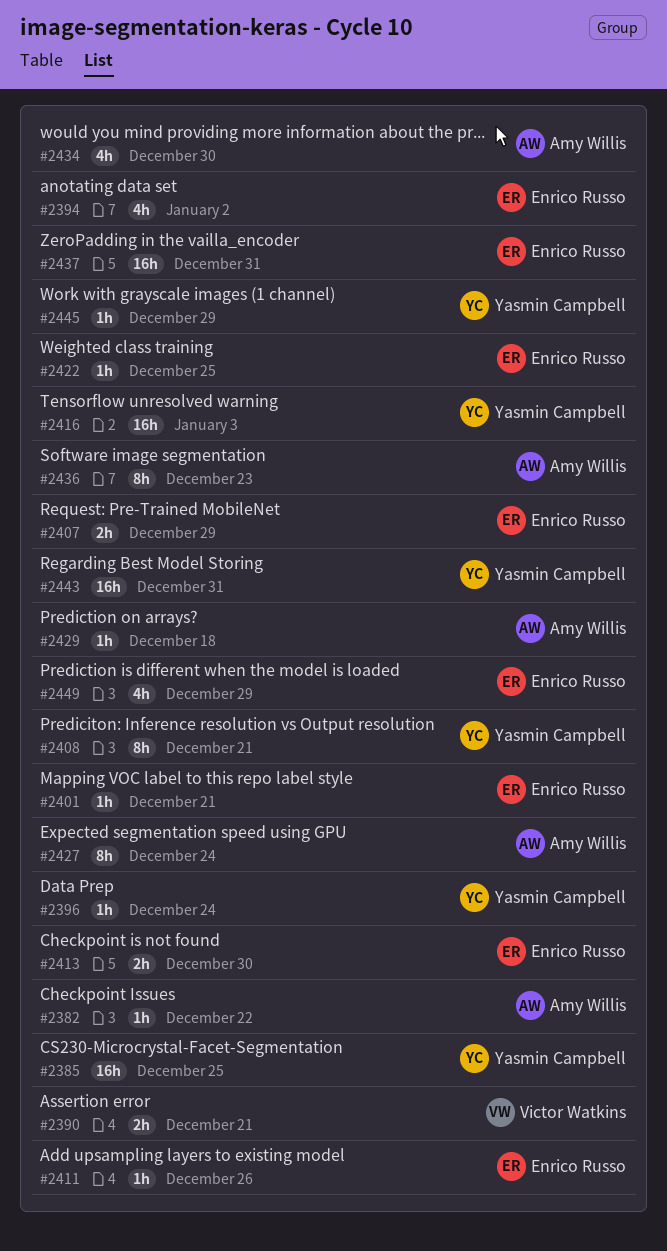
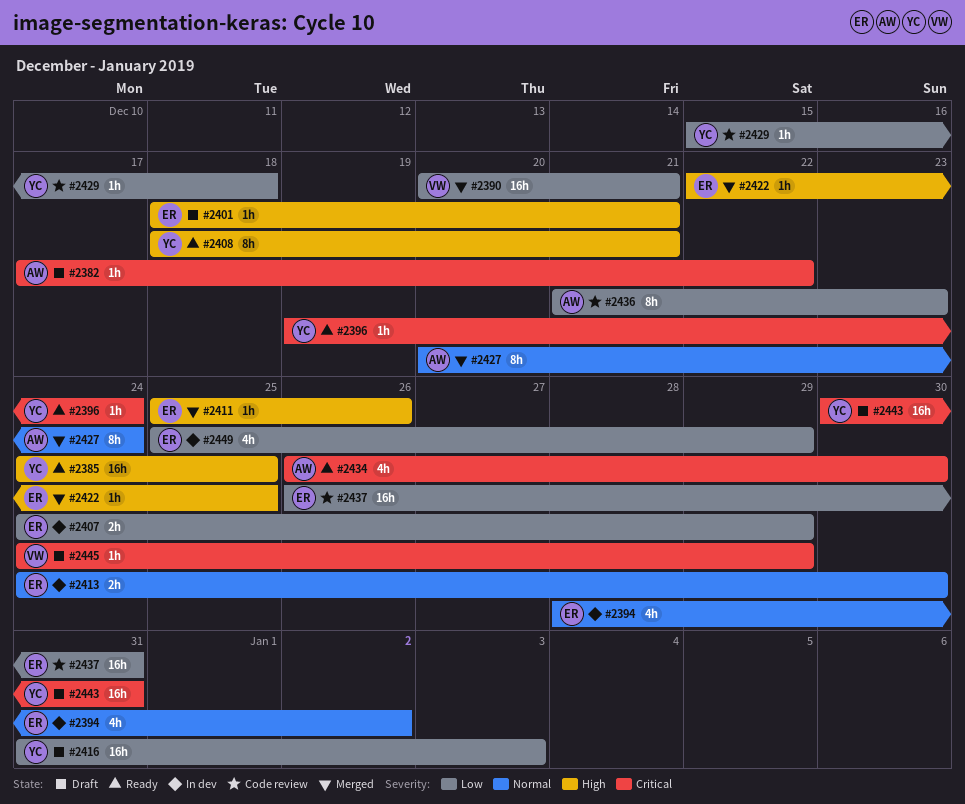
#2390, estimate: 2h -> 16h
#2429, owner: Amy Willis -> Yasmin Campbell
#2445, owner: Yasmin Campbell -> Victor Watkins

